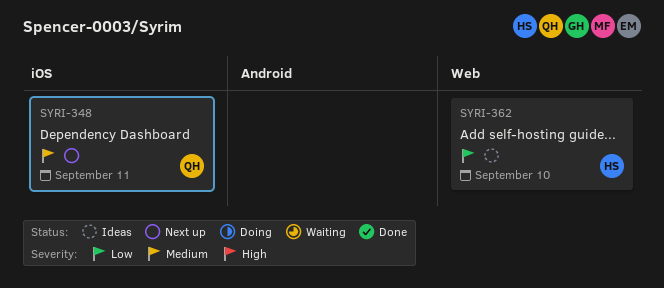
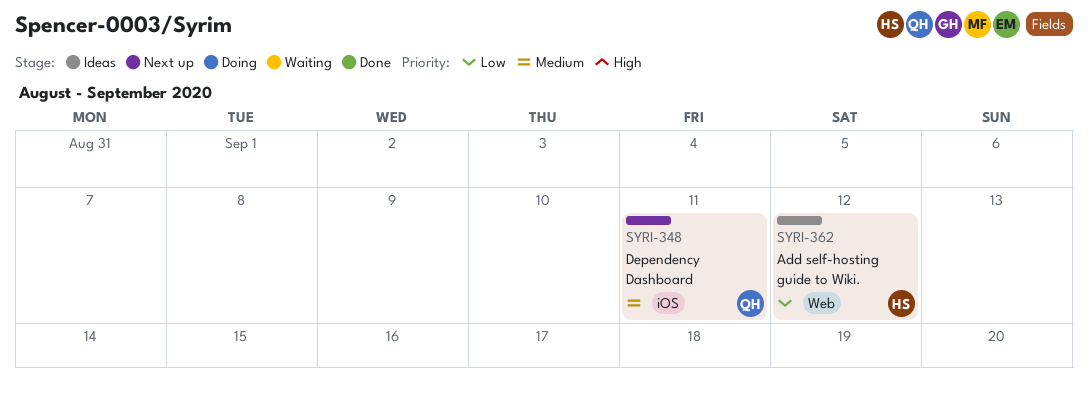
SYRI-362, due: Sep 10 -> Sep 12

